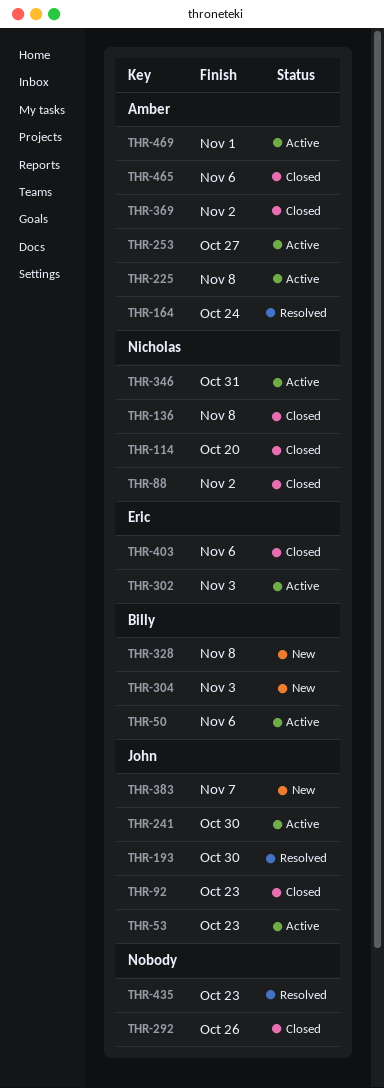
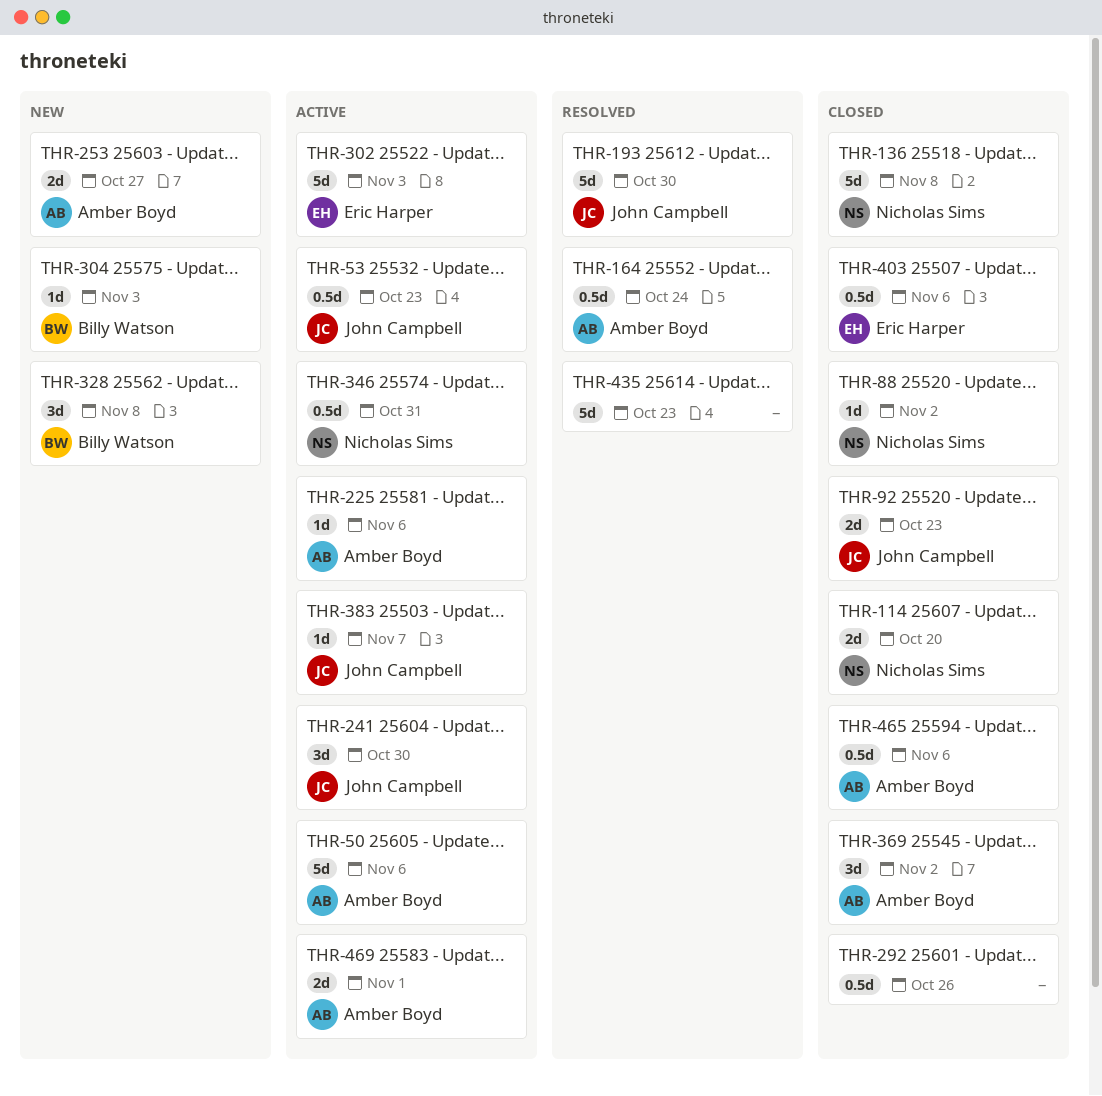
THR-50, owner: Billy Watson -> Amber Boyd
THR-225, due: Nov 8 -> Nov 6
THR-253, status: Active -> New
THR-383, status: New -> Active

